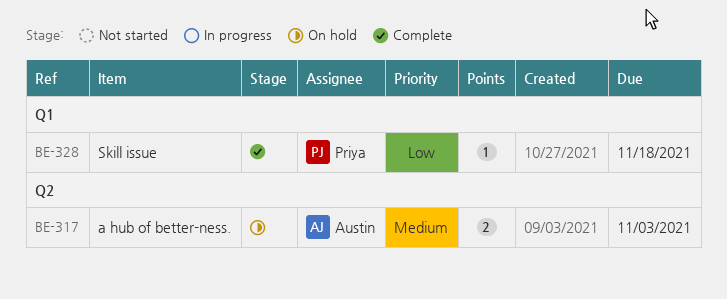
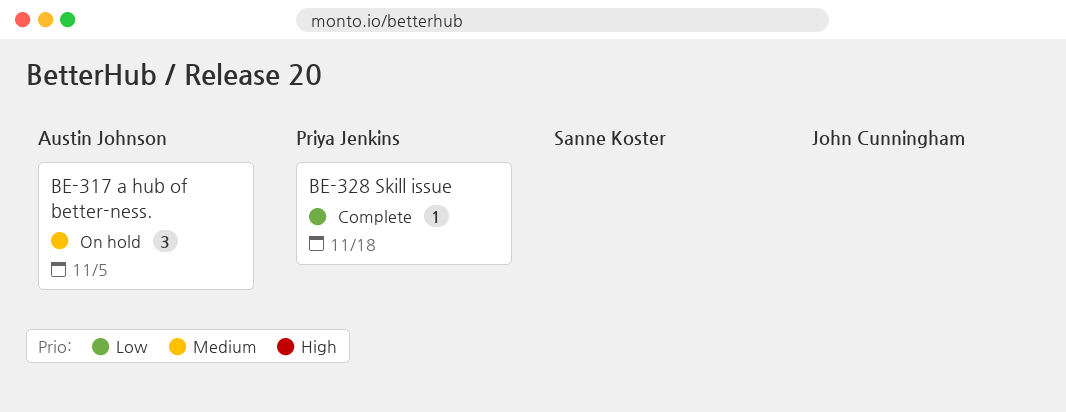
BE-317, estimate: 2 -> 3
BE-317, due: Nov 3 -> Nov 5

